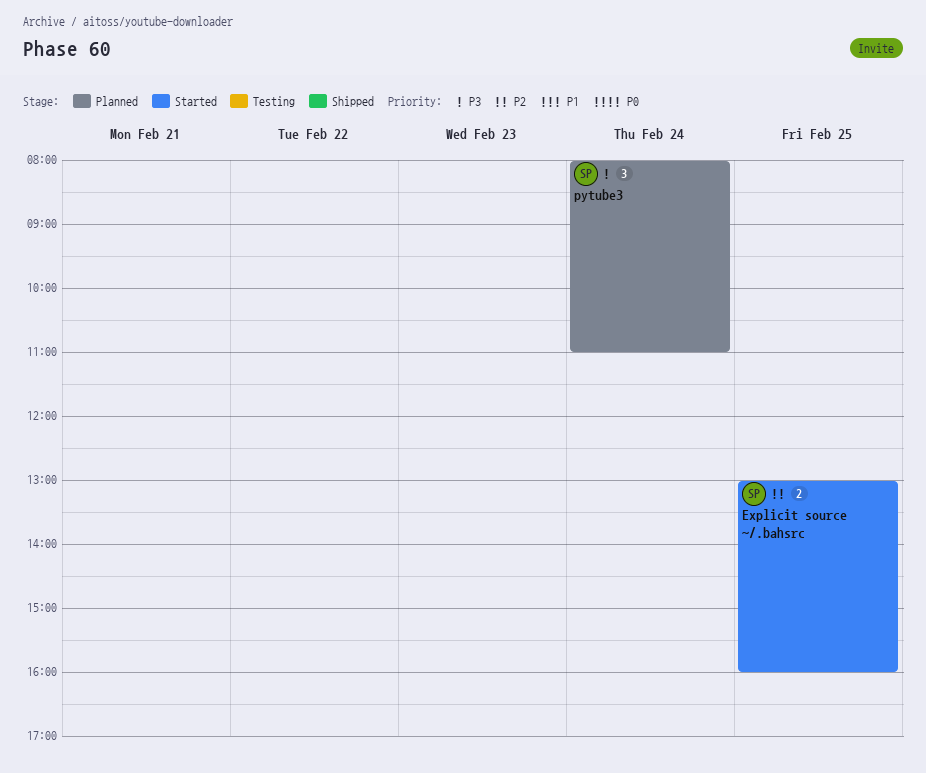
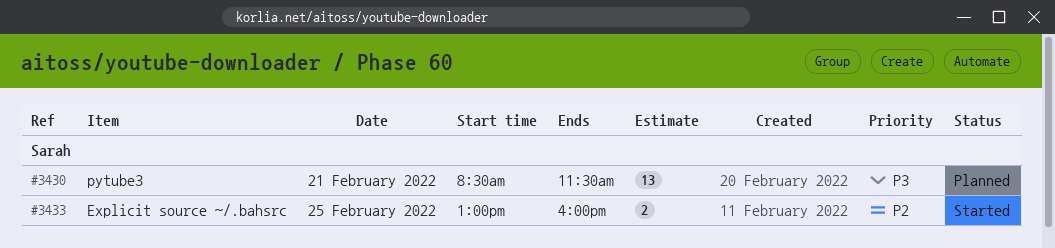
pytube3, estimate: 3 -> 13
pytube3, day: Feb 24 -> Feb 21
pytube3, begins: 08:00 -> 08:30
pytube3, ends: 11:00 -> 11:30

